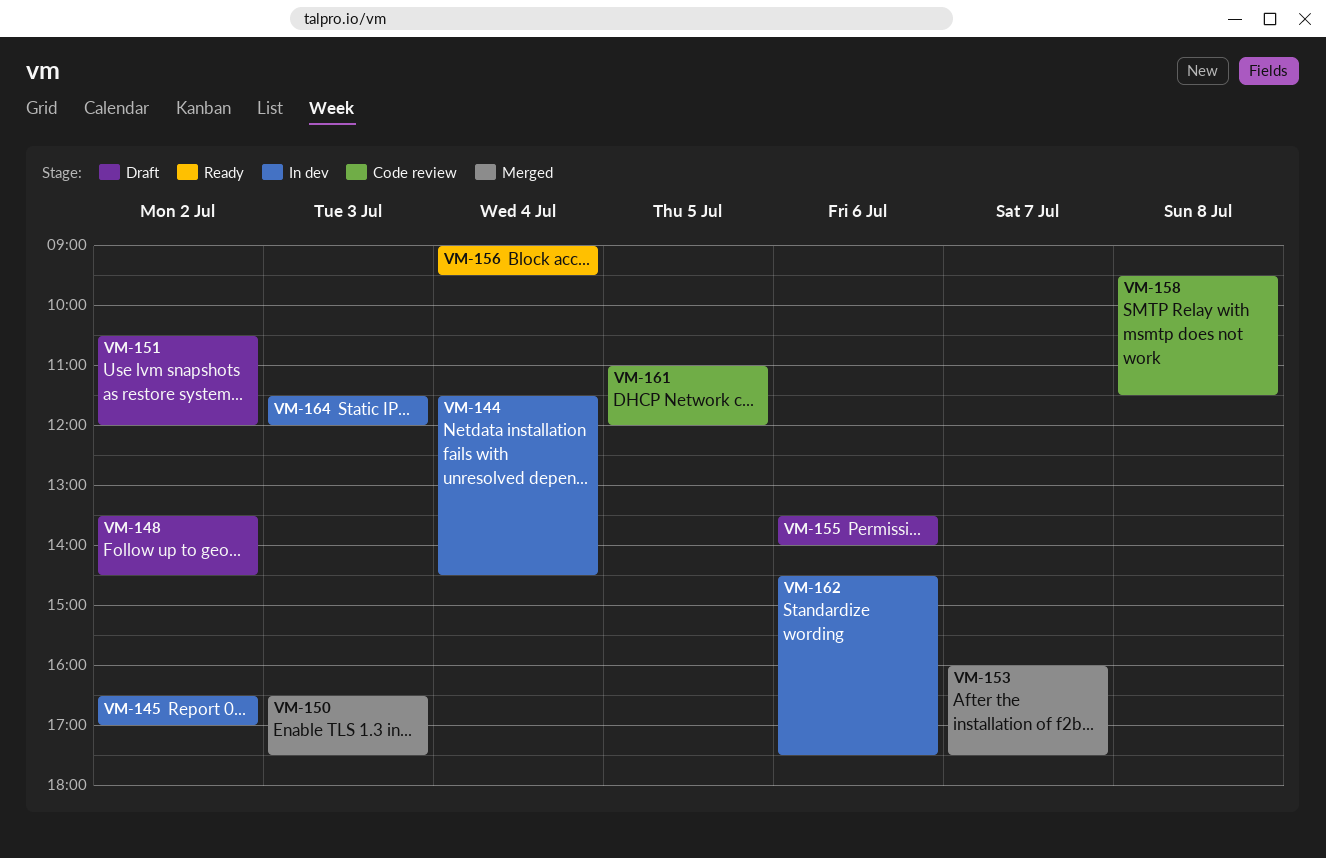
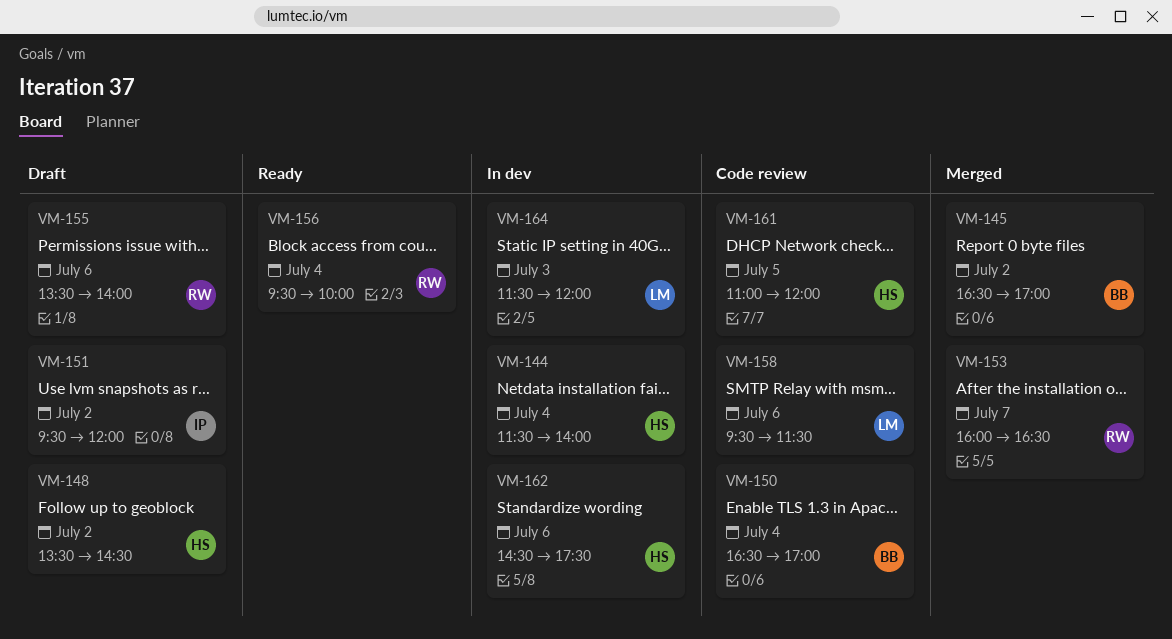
VM-144, ends: 14:30 -> 14:00
VM-145, status: In dev -> Merged
VM-150, status: Merged -> Code review
VM-150, day: Jul 3 -> Jul 4
VM-150, ends: 17:30 -> 17:00
VM-151, begins: 10:30 -> 09:30
VM-153, ends: 17:30 -> 16:30
VM-156, begins: 09:00 -> 09:30
VM-156, ends: 09:30 -> 10:00
VM-158, day: Jul 8 -> Jul 6

